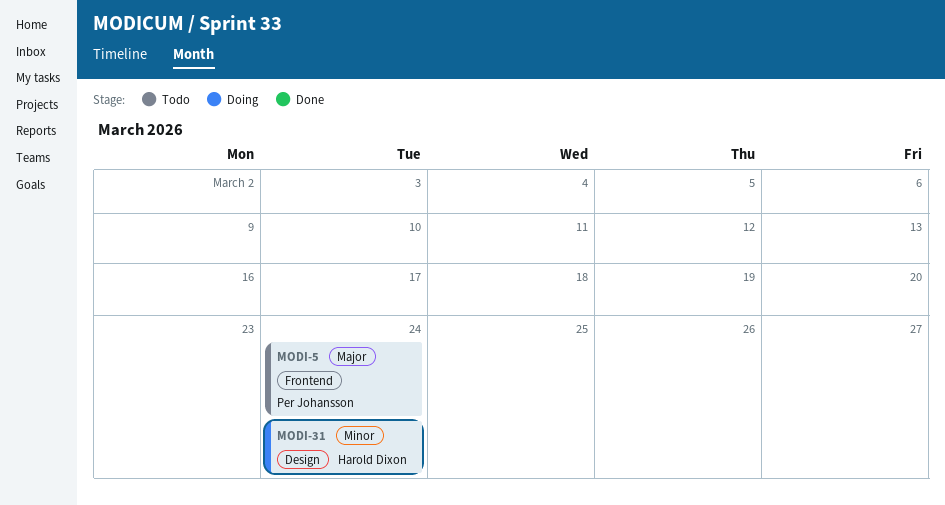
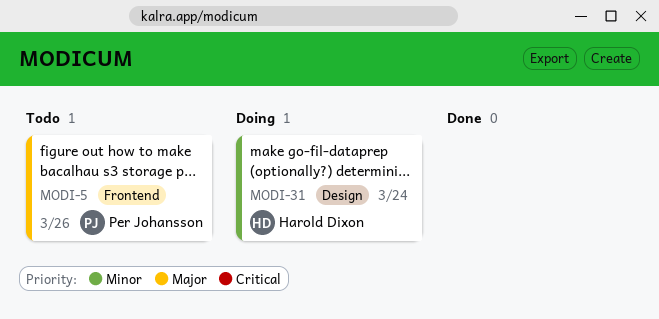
MODI-5, due: Mar 24 -> Mar 26

